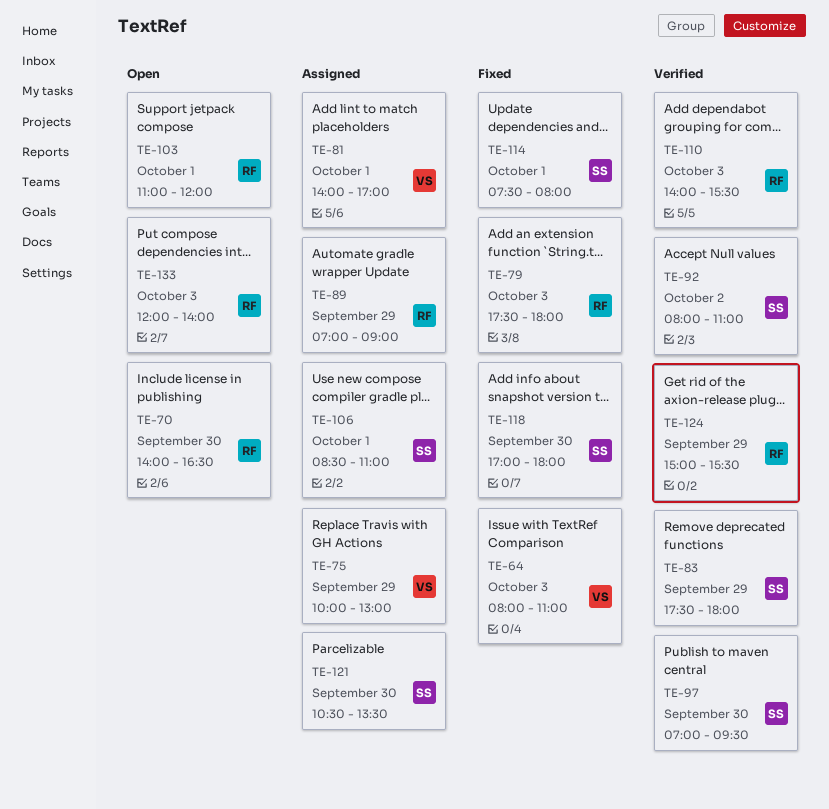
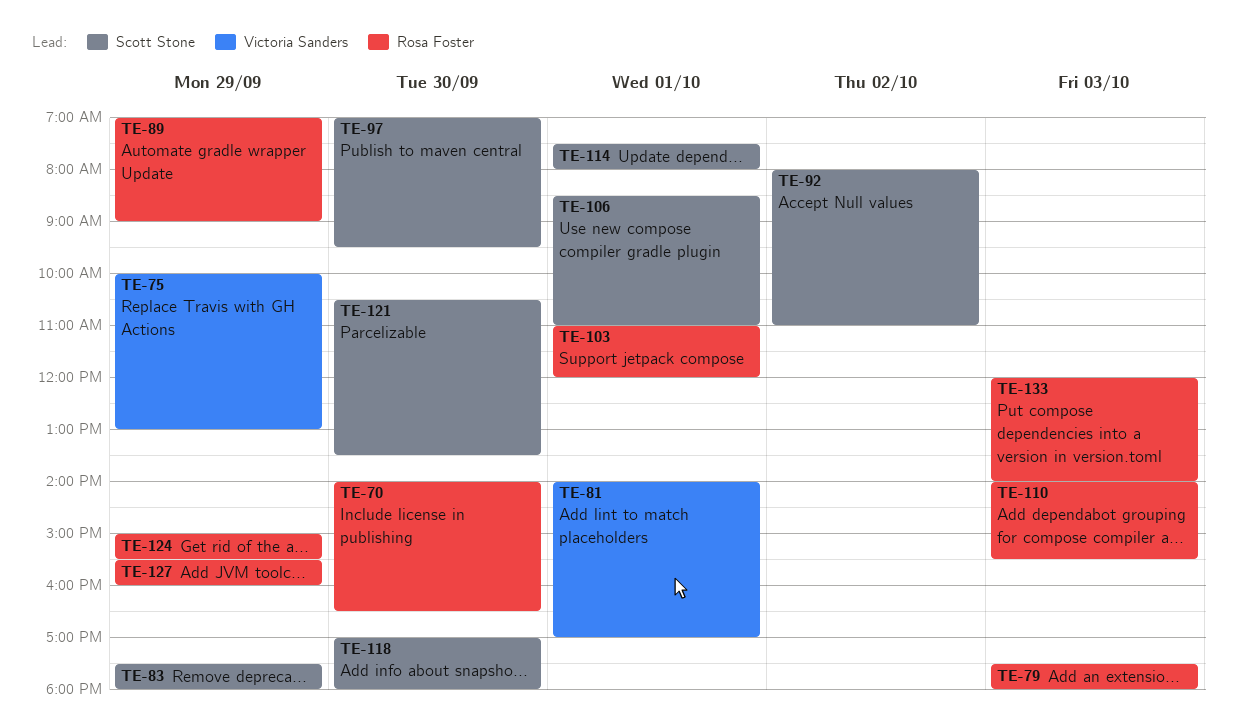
TE-64: present -> none
TE-127: none -> present

